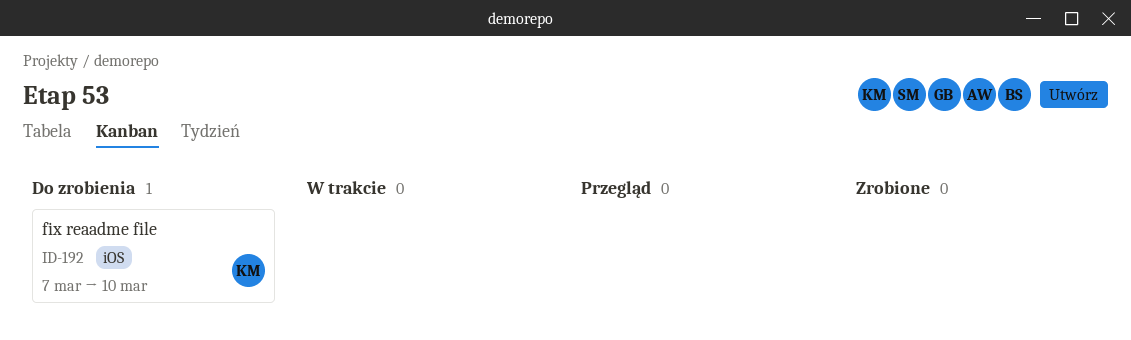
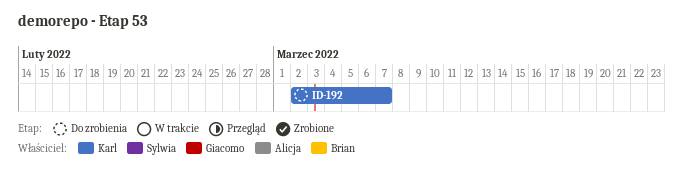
ID-192, start: Mar 7 -> Mar 2
ID-192, due: Mar 10 -> Mar 7

